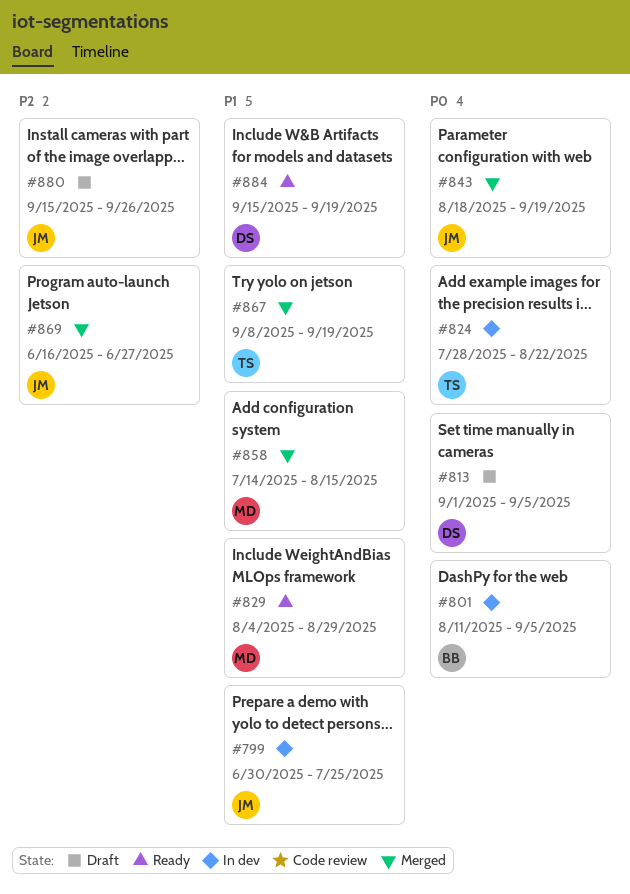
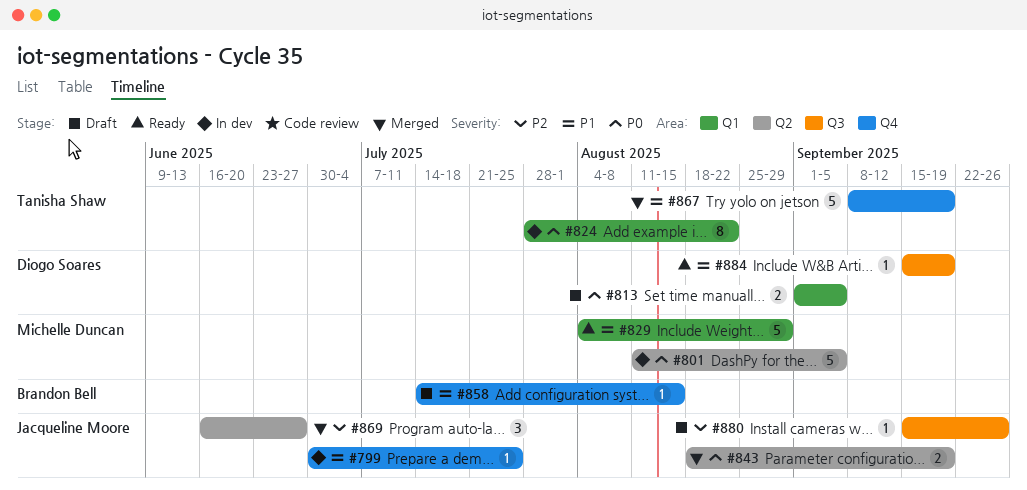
#801, owner: Brandon Bell -> Michelle Duncan
#858, status: Merged -> Draft
#858, owner: Michelle Duncan -> Brandon Bell

